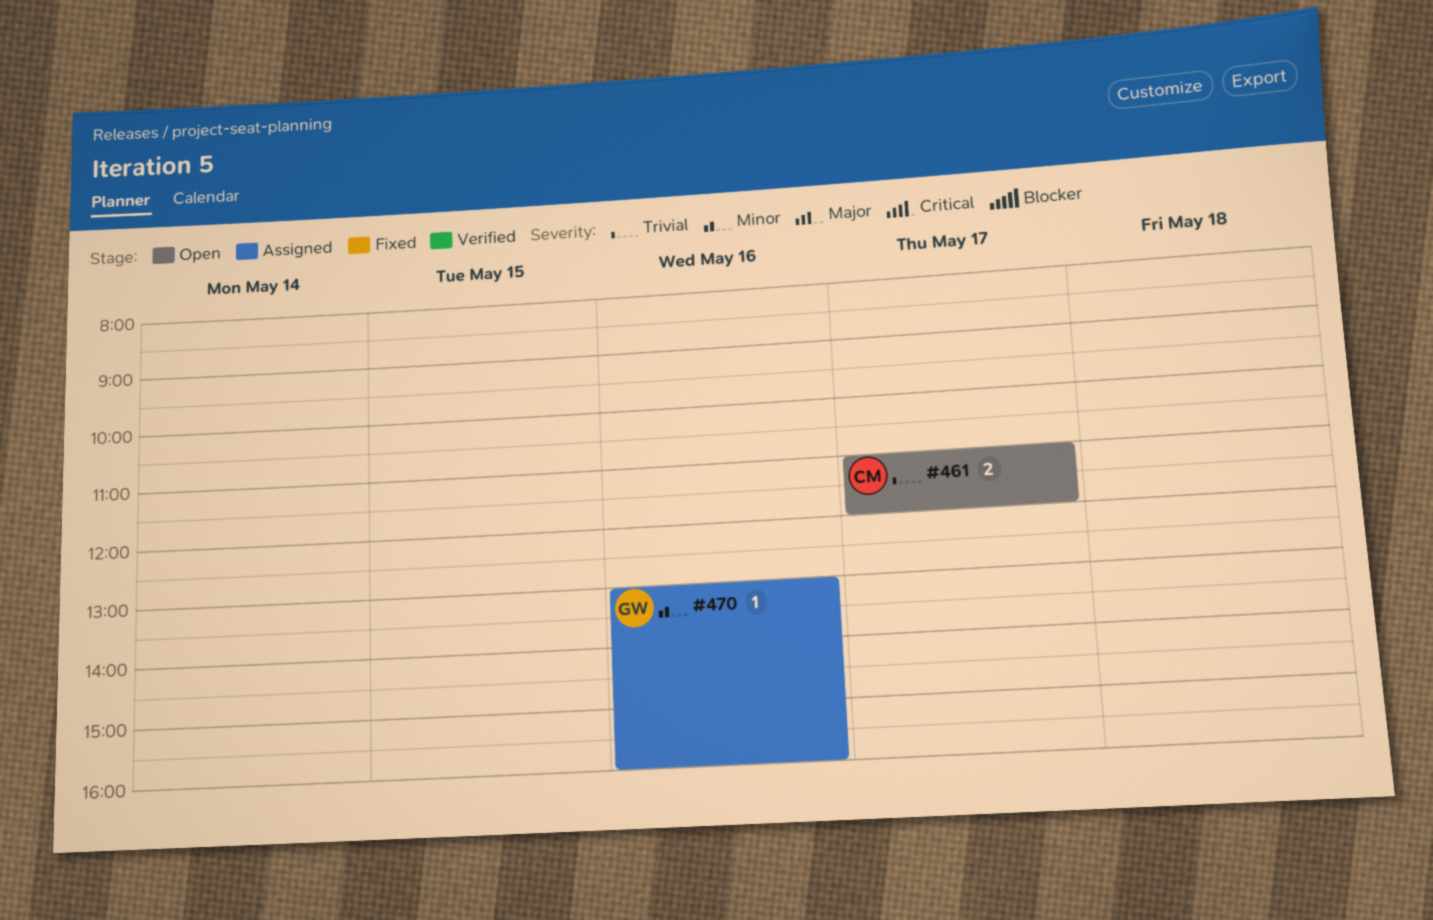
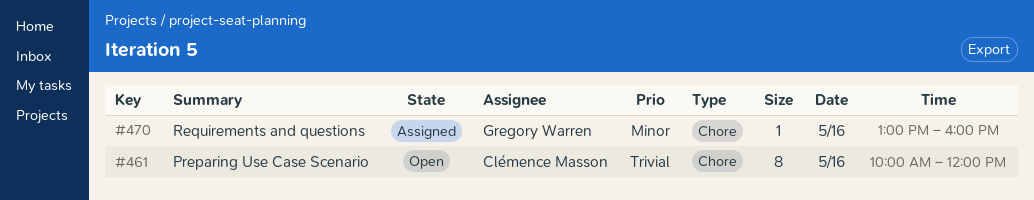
#461, estimate: 2 -> 8
#461, day: May 17 -> May 16
#461, begins: 11:00 -> 10:00

